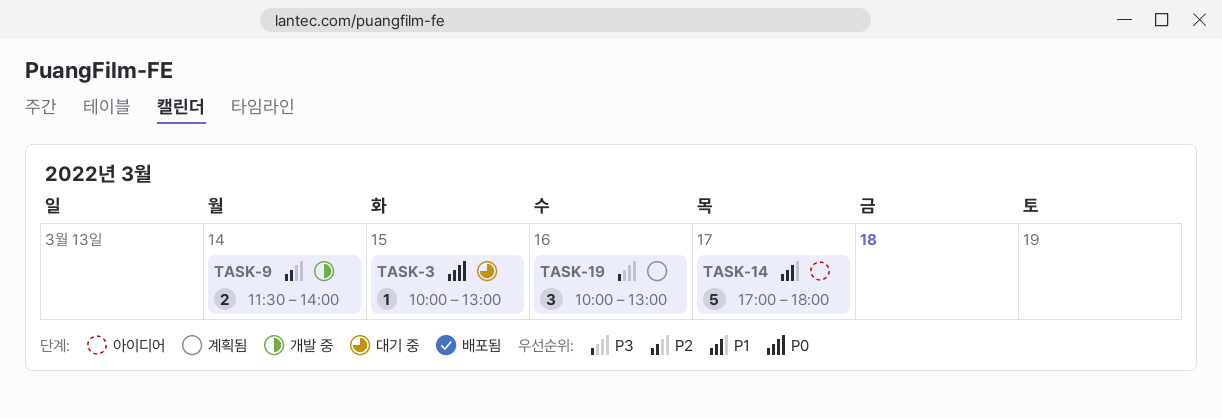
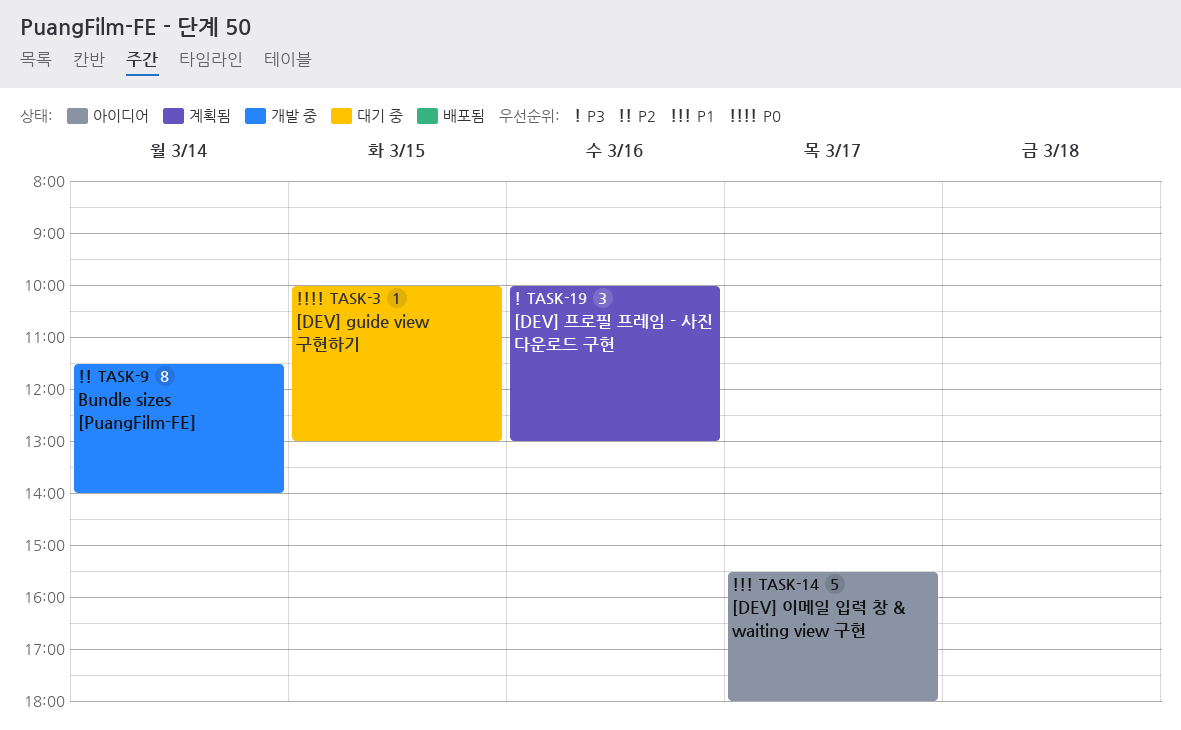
TASK-9, estimate: 2 -> 8
TASK-14, begins: 17:00 -> 15:30

